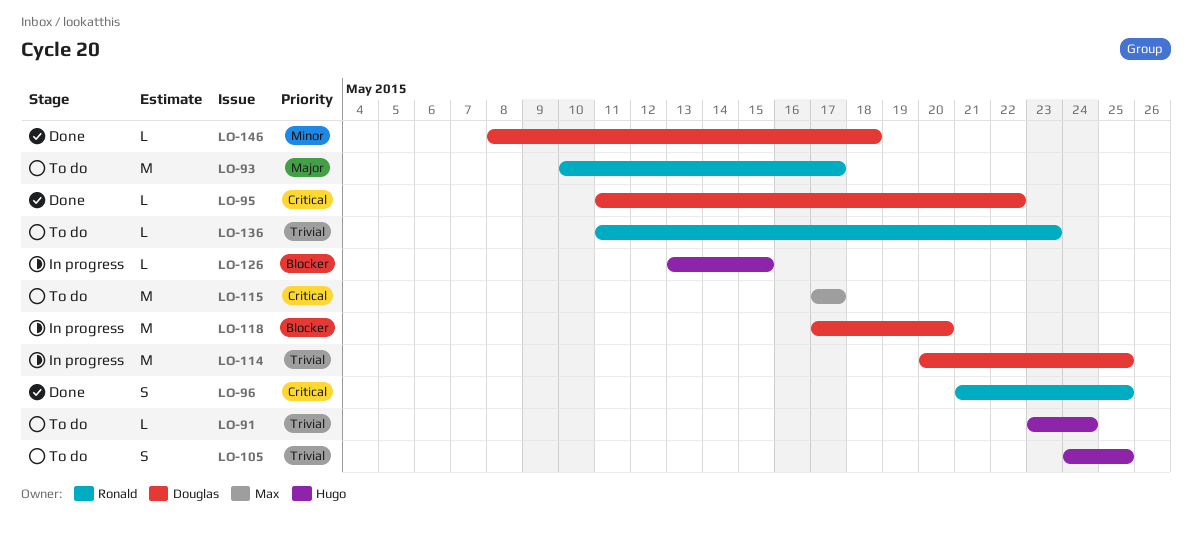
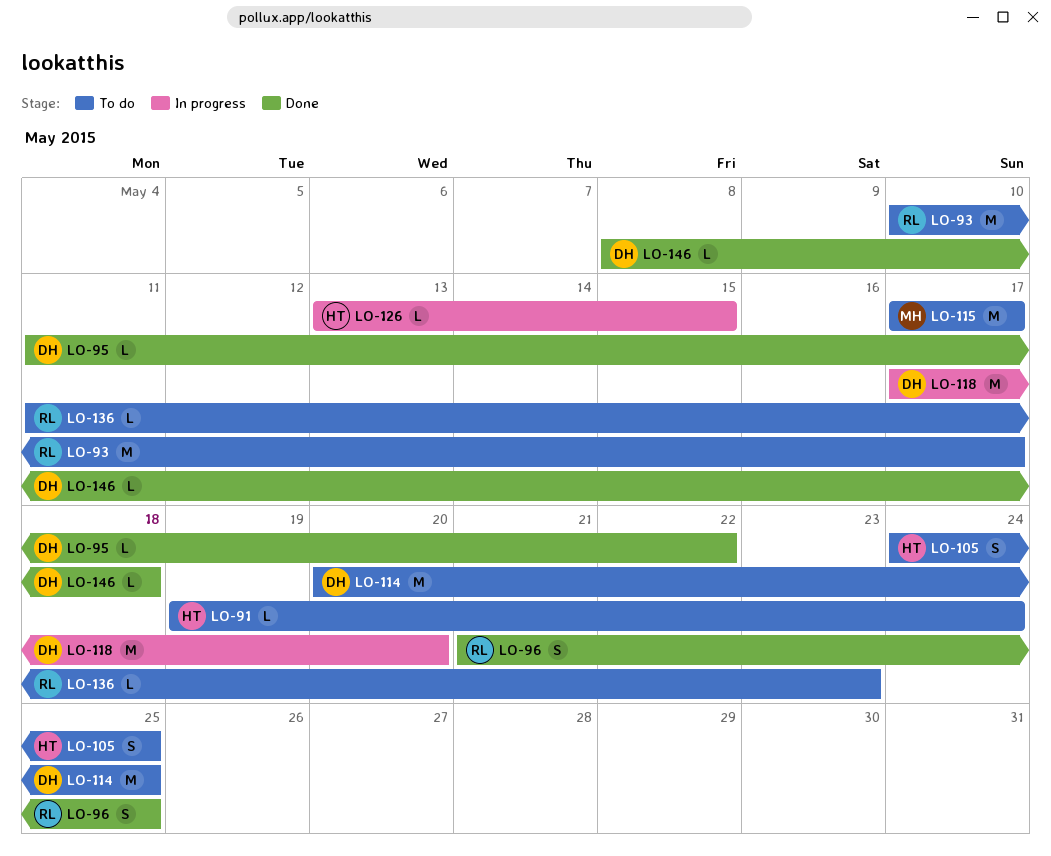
LO-91, start: May 23 -> May 19
LO-114, status: In progress -> To do

